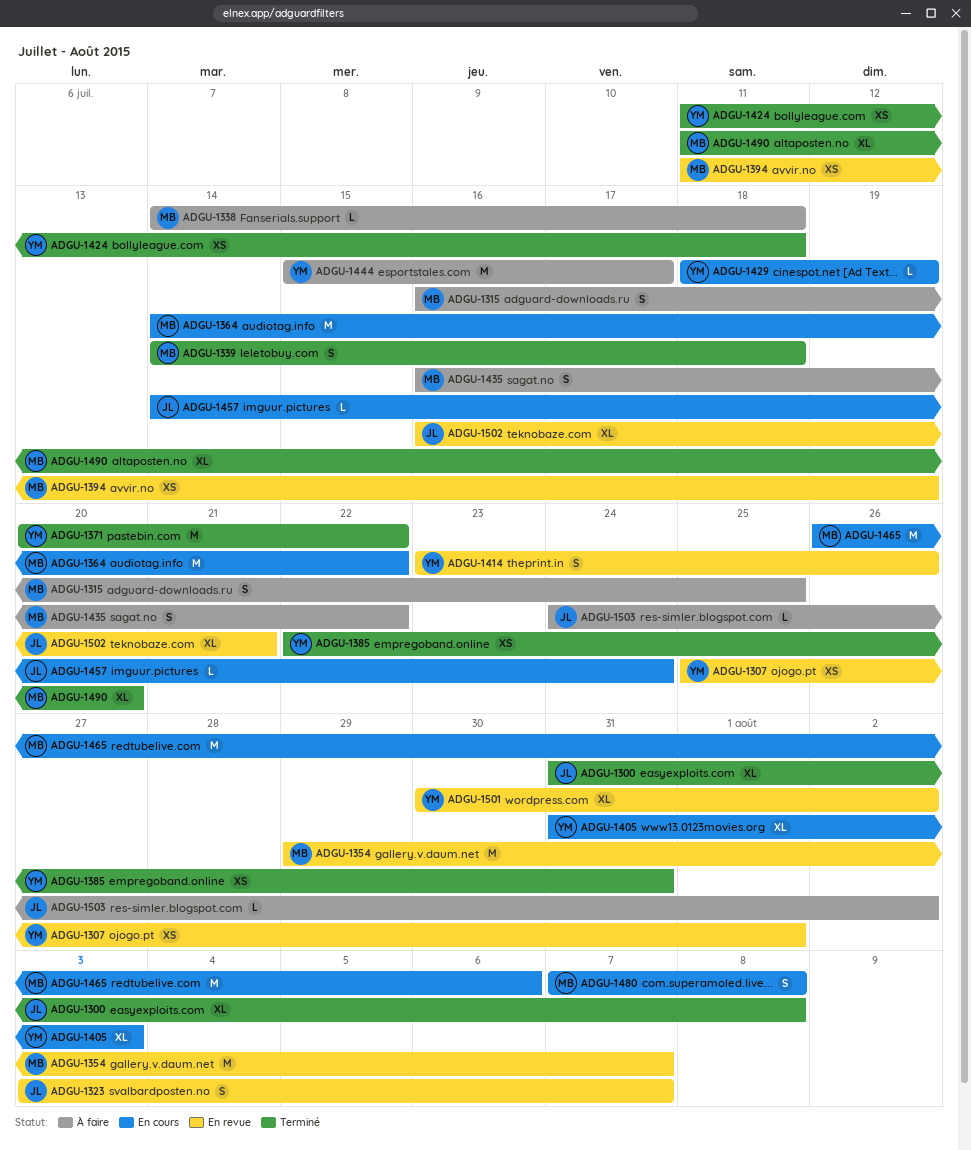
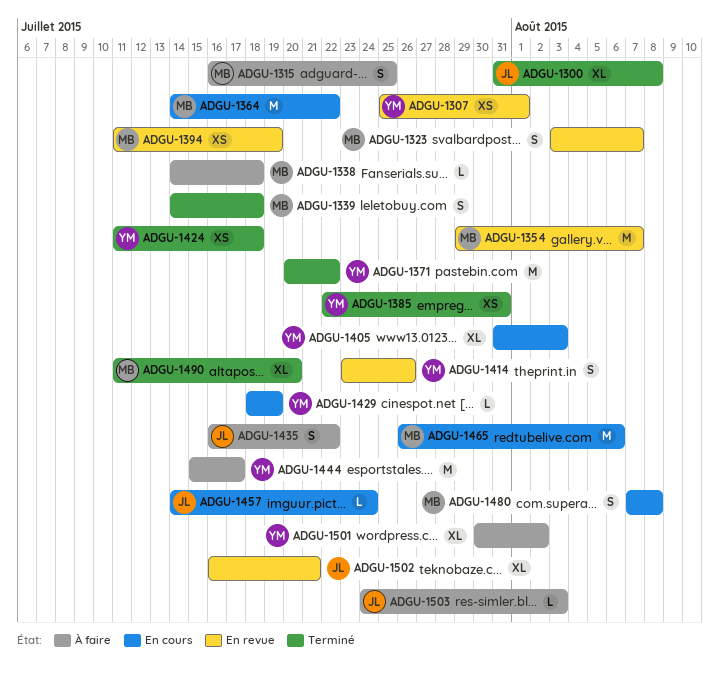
ADGU-1323, owner: JL -> MB
ADGU-1435, owner: MB -> JL
ADGU-1501, status: En revue -> À faire
ADGU-1503, due: Aug 2 -> Aug 3

